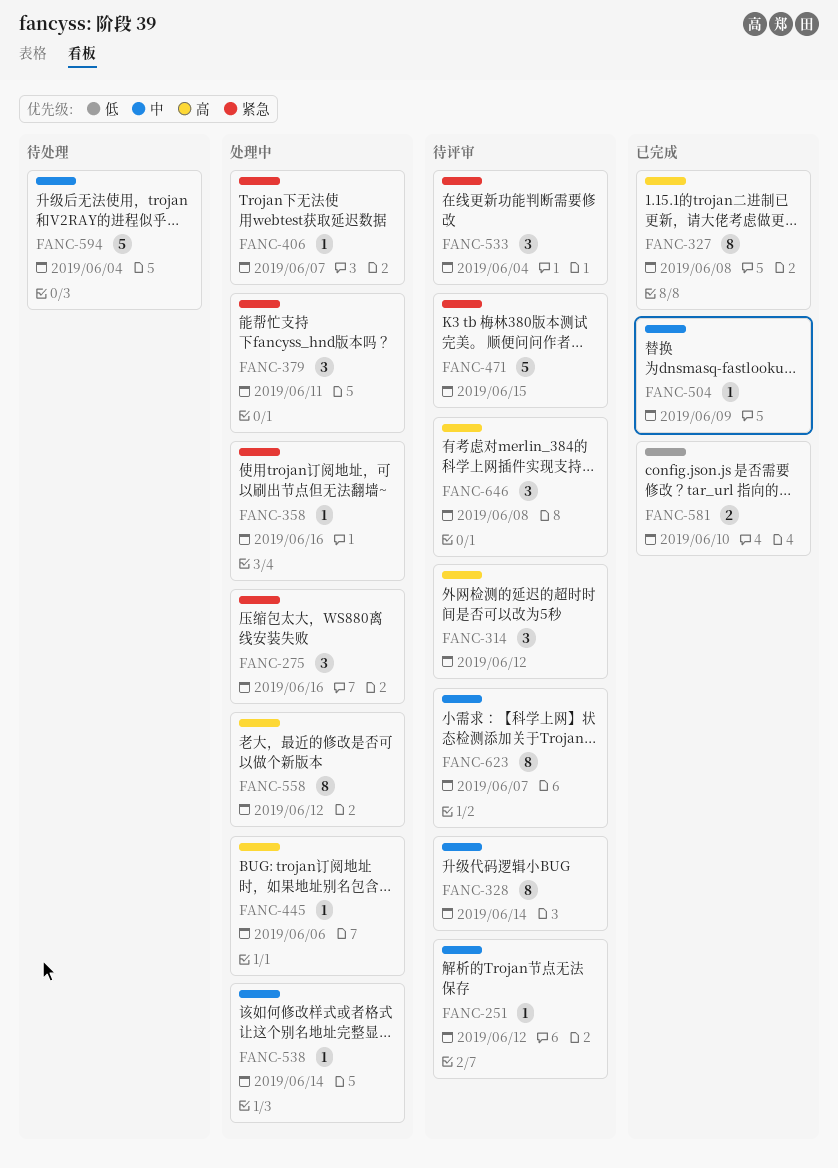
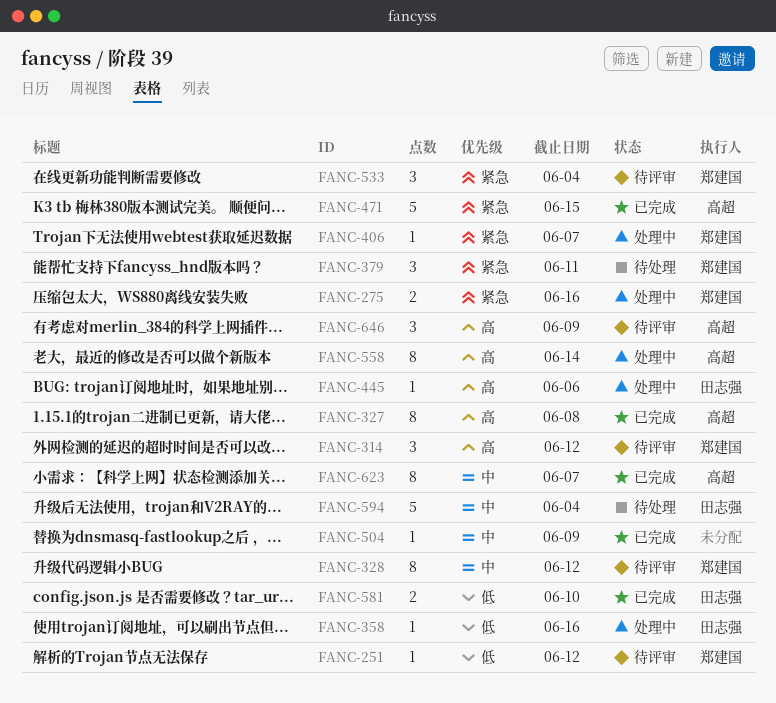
FANC-251, priority: 中 -> 低
FANC-275, estimate: 3 -> 2
FANC-328, due: Jun 14 -> Jun 12
FANC-358, priority: 紧急 -> 低
FANC-379, status: 处理中 -> 待处理
FANC-471, status: 待评审 -> 已完成
FANC-538: present -> none
FANC-558, due: Jun 12 -> Jun 14
FANC-623, status: 待评审 -> 已完成
FANC-646, due: Jun 8 -> Jun 9

